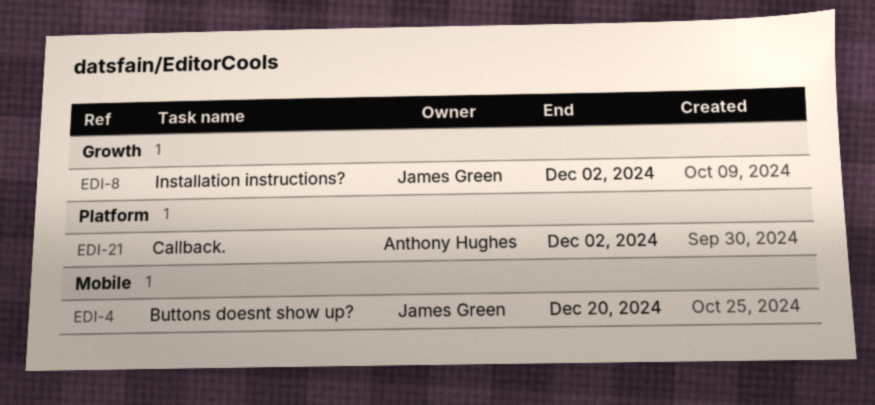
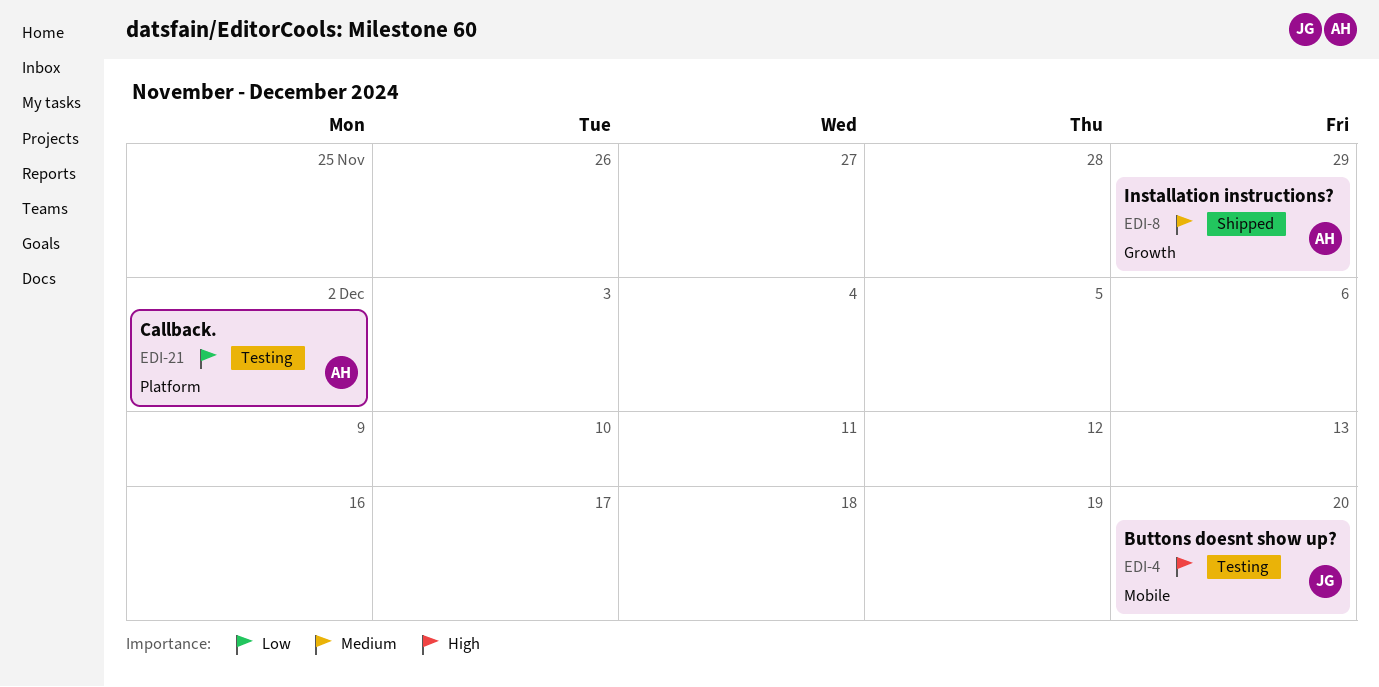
EDI-8, owner: James Green -> Anthony Hughes
EDI-8, due: Dec 2 -> Nov 29

